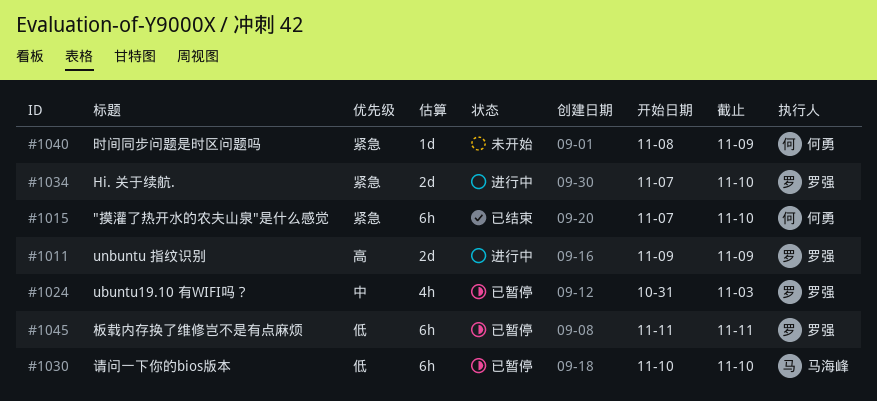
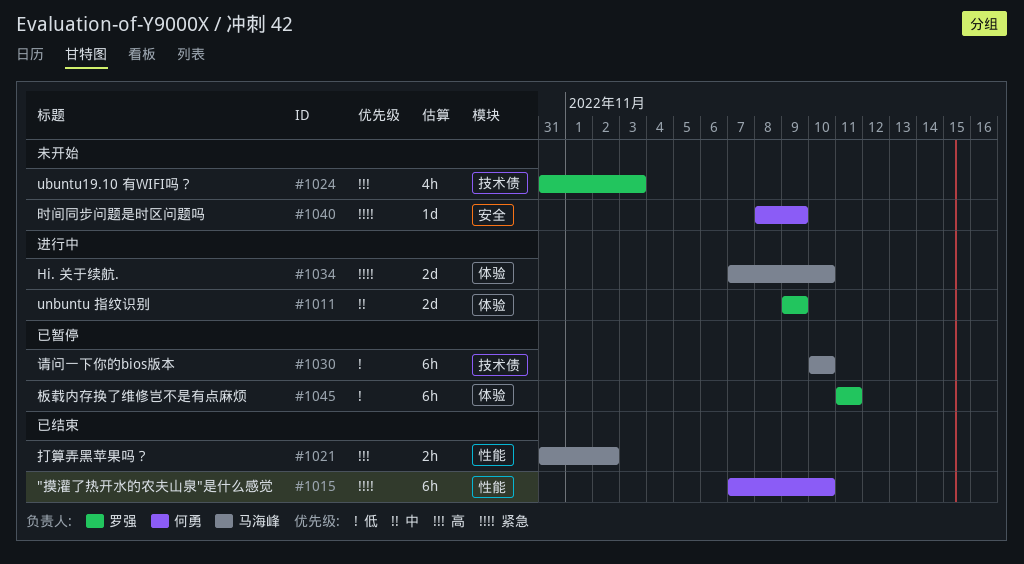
#1011, priority: 高 -> 中
#1021: none -> present
#1024, status: 已暂停 -> 未开始
#1024, priority: 中 -> 高
#1034, owner: 罗强 -> 马海峰

